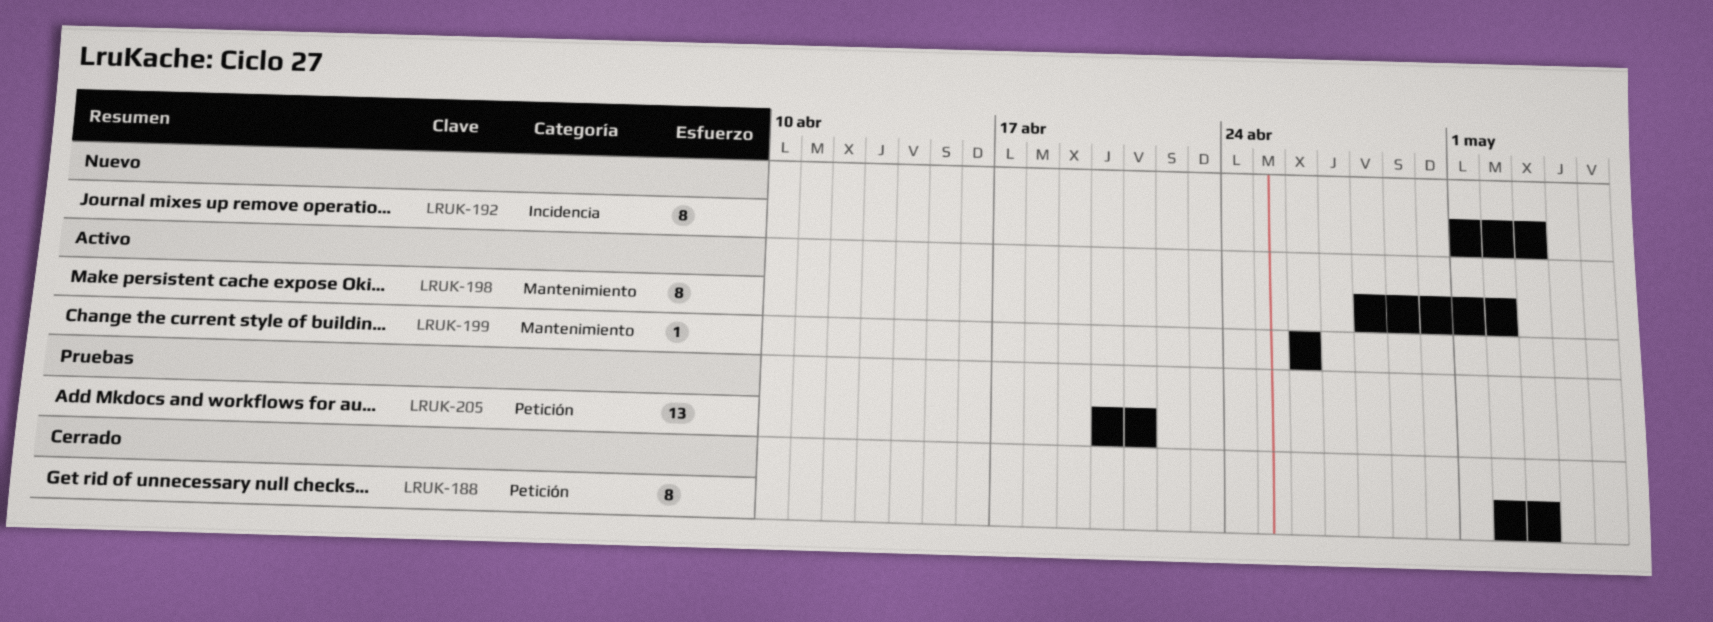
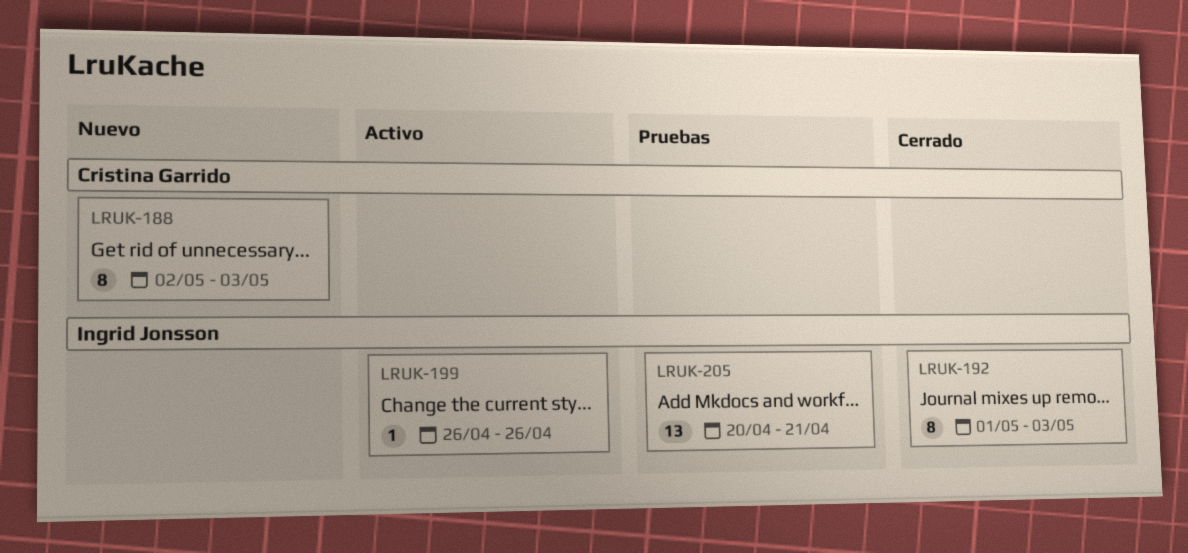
LRUK-188, status: Cerrado -> Nuevo
LRUK-192, status: Nuevo -> Cerrado
LRUK-198: present -> none

